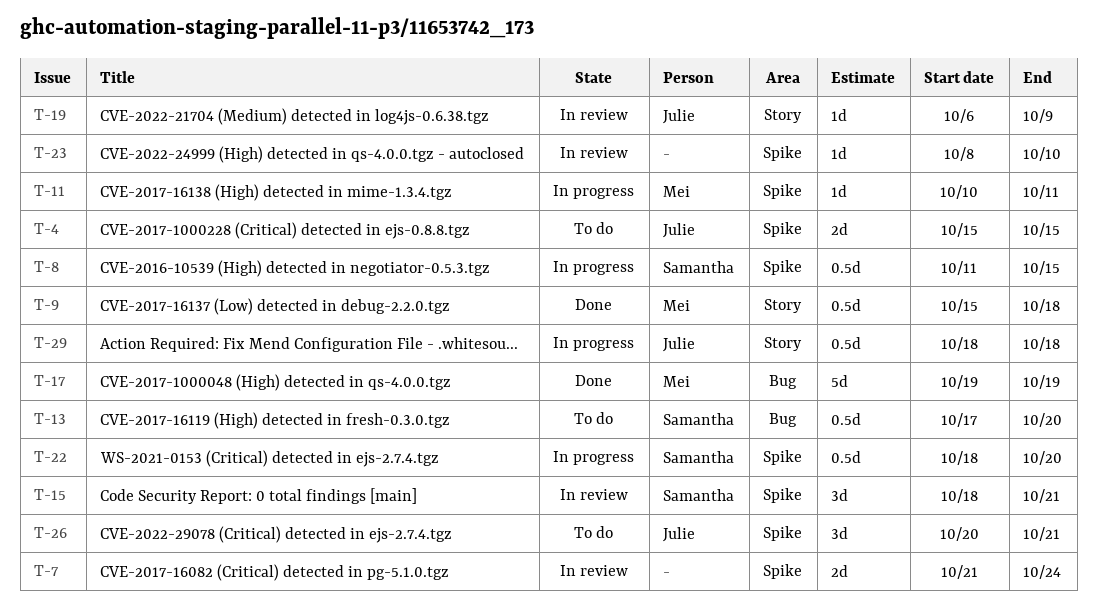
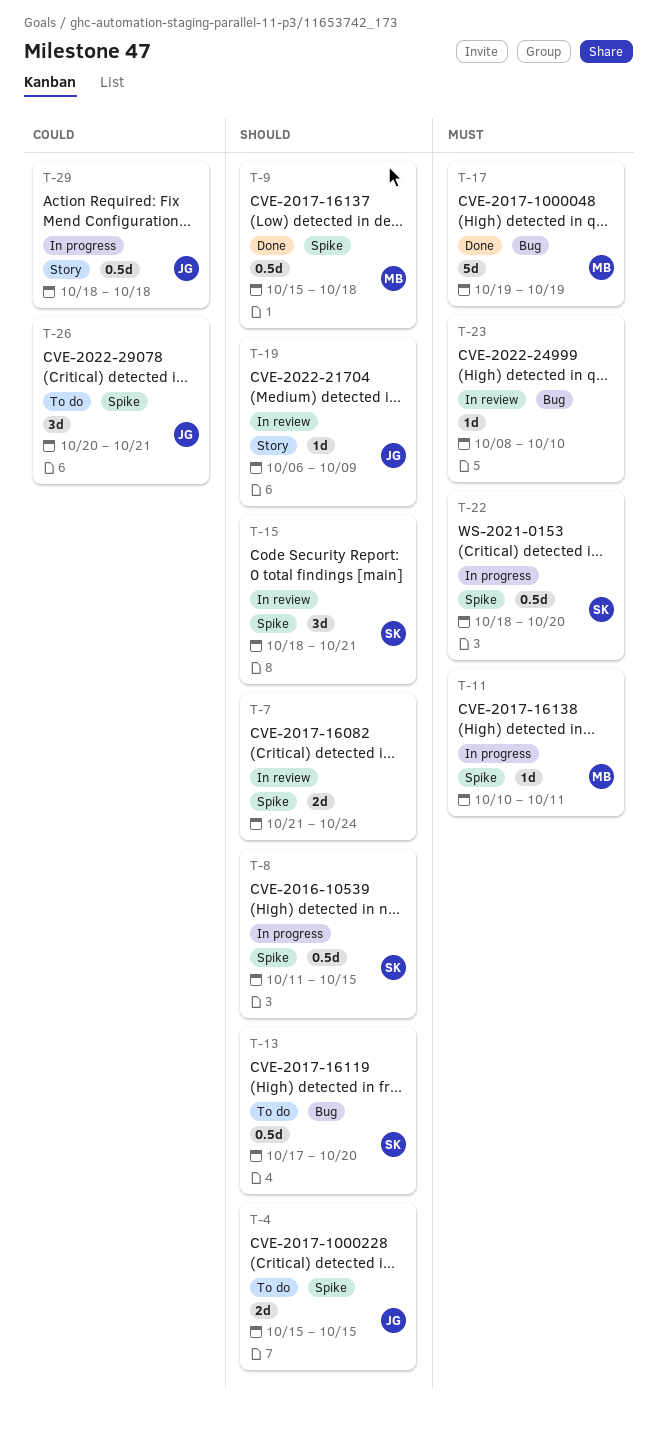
T-9, label: Story -> Spike
T-23, label: Spike -> Bug

